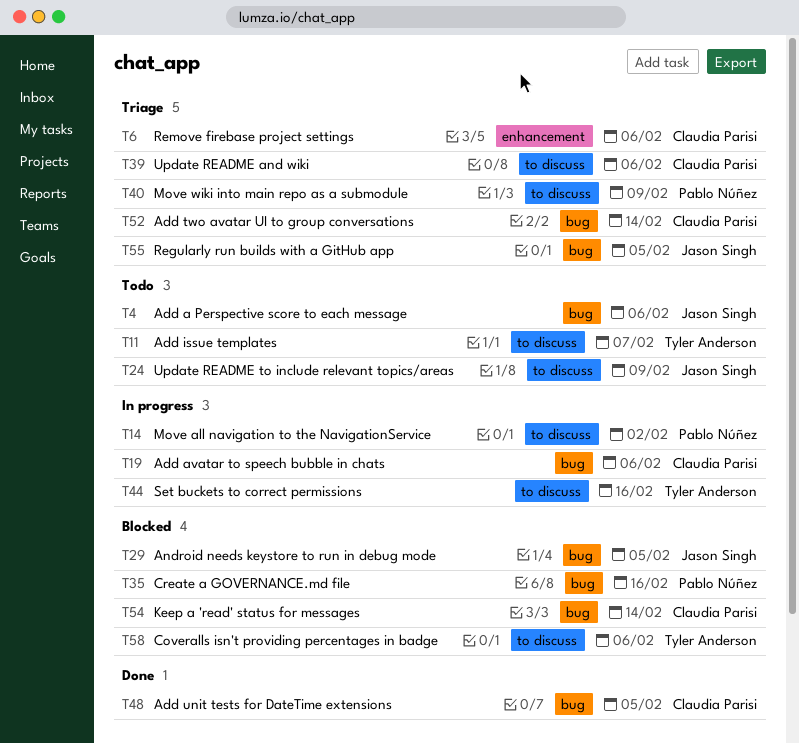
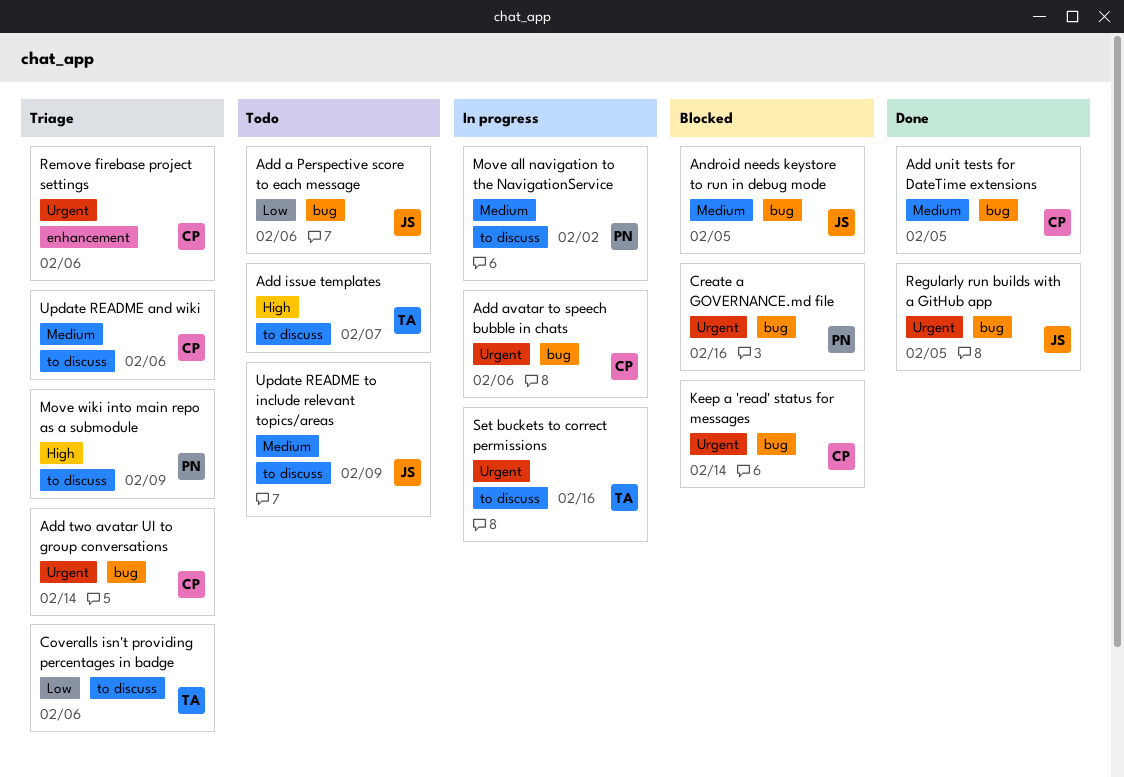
Coveralls isn't providing percentages in badge, status: Blocked -> Triage
Regularly run builds with a GitHub app, status: Triage -> Done

